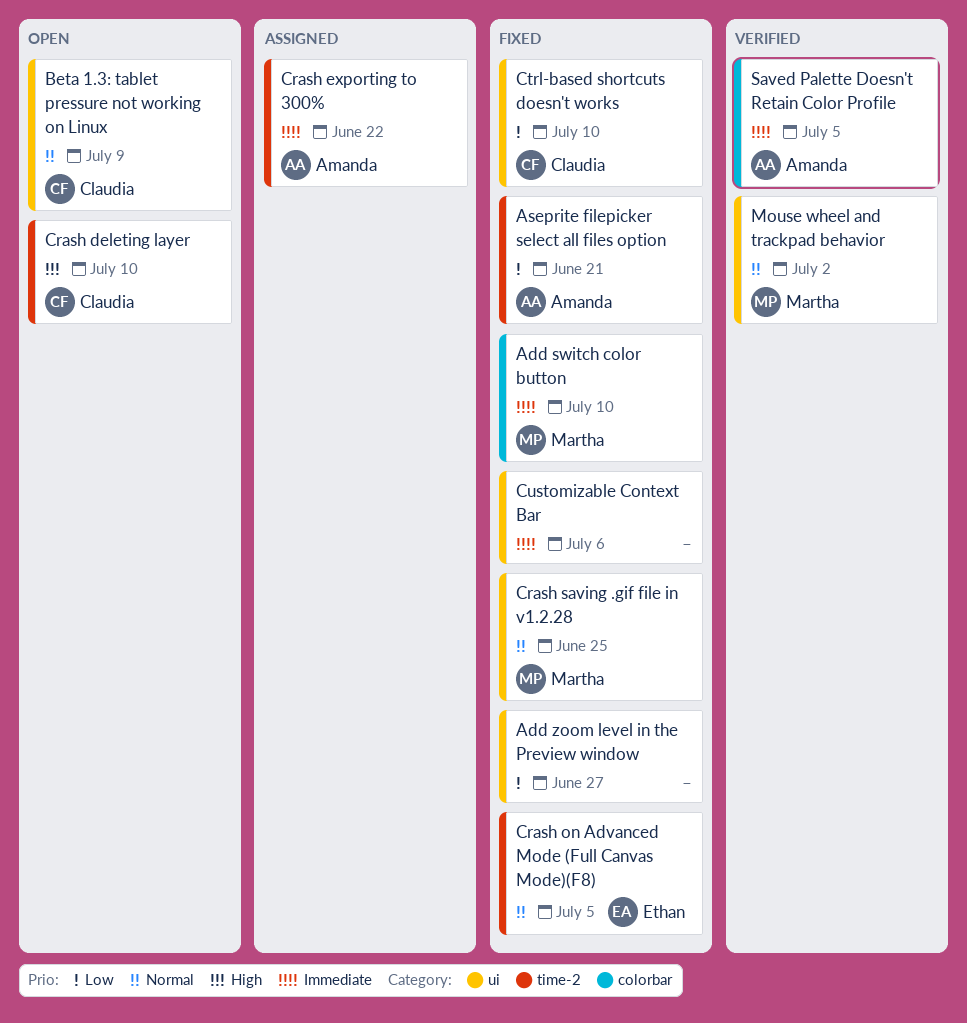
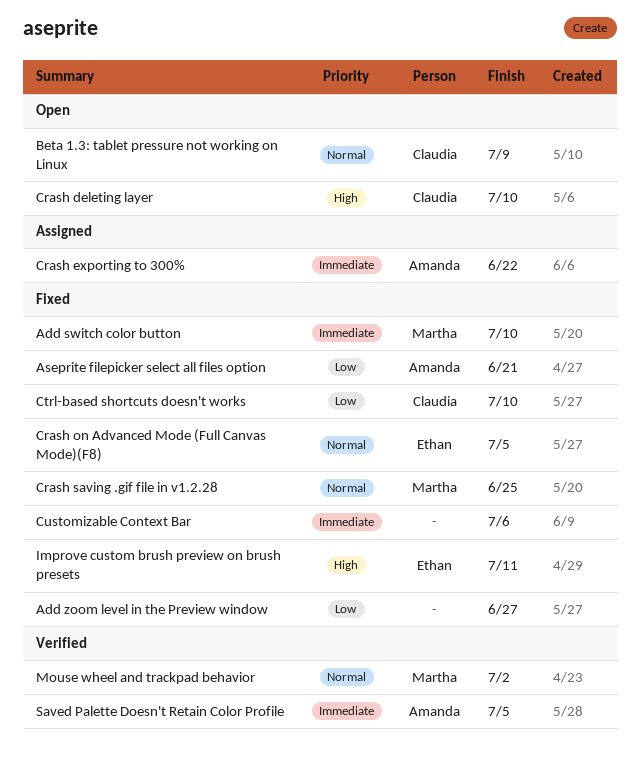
Improve custom brush preview on brush presets: none -> present

